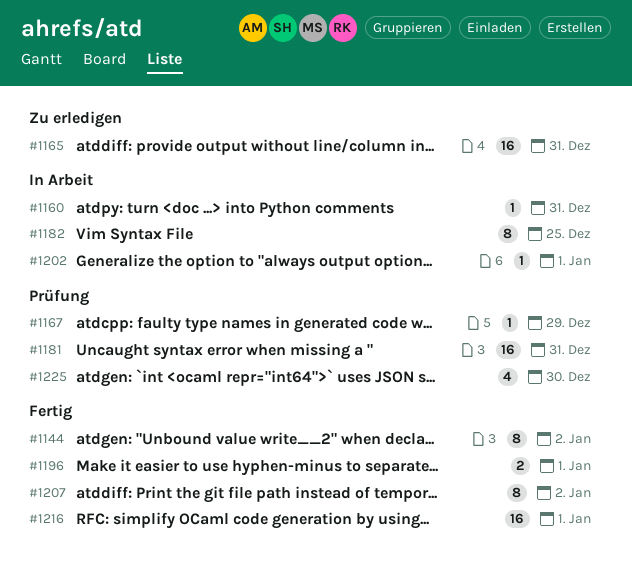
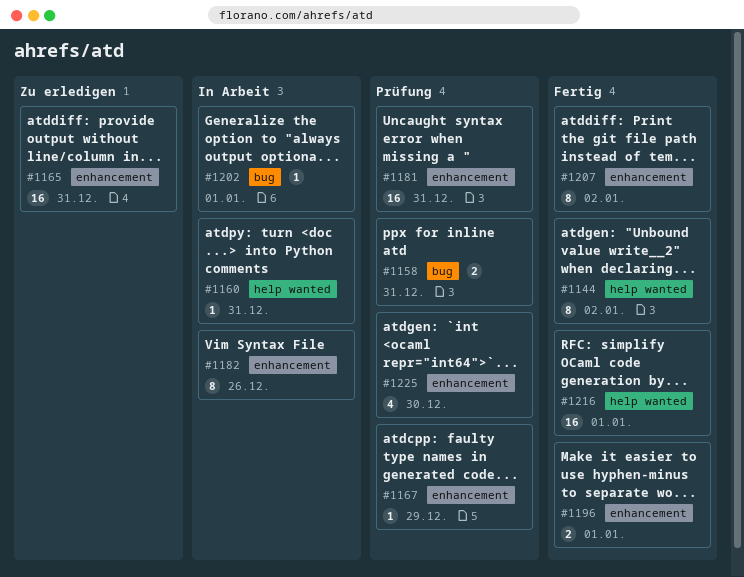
#1158: none -> present
#1182, due: Dec 25 -> Dec 26

